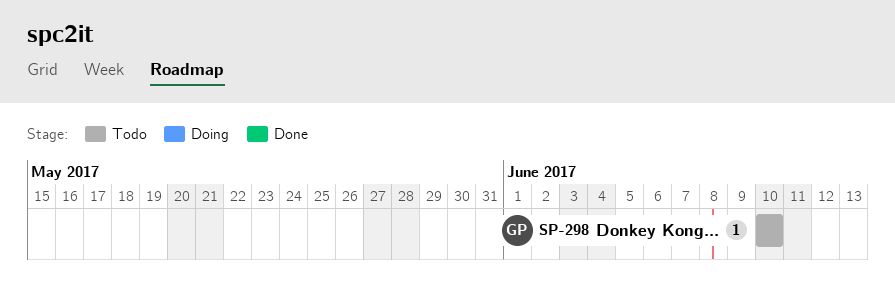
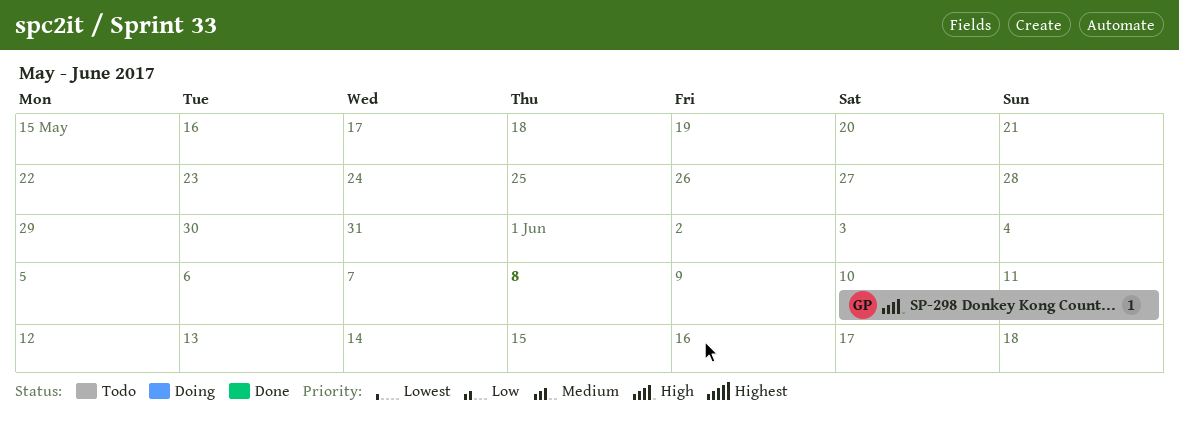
SP-298, due: Jun 10 -> Jun 11

